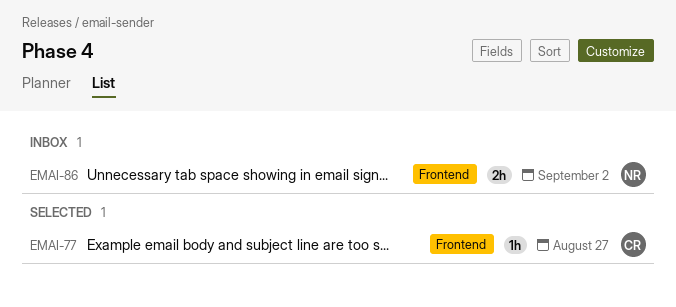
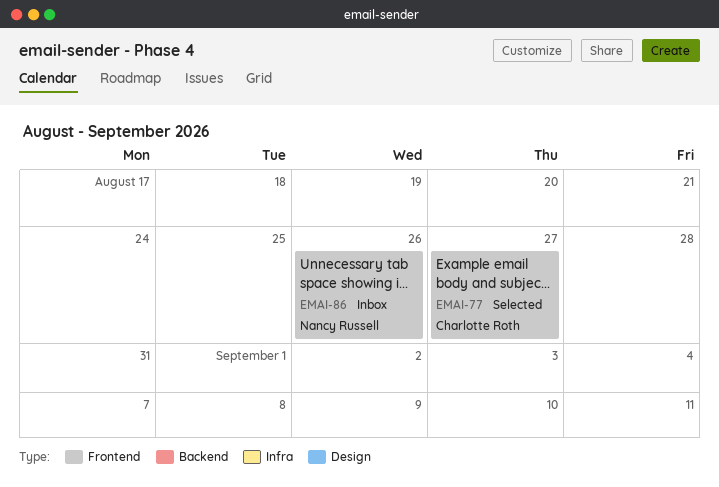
EMAI-86, due: Sep 2 -> Aug 26

